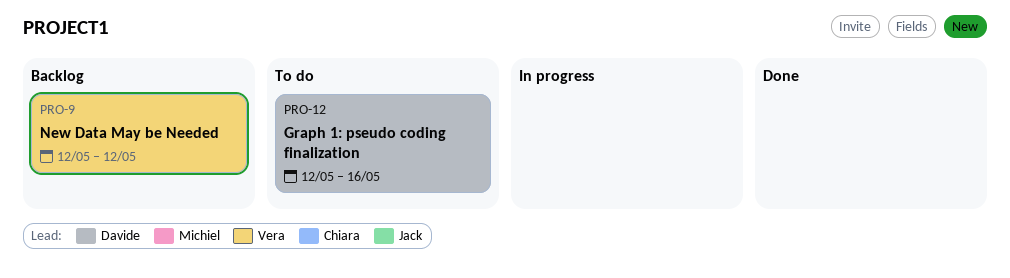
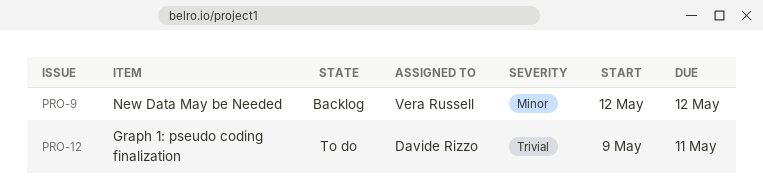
PRO-12, start: May 12 -> May 9
PRO-12, due: May 16 -> May 11

